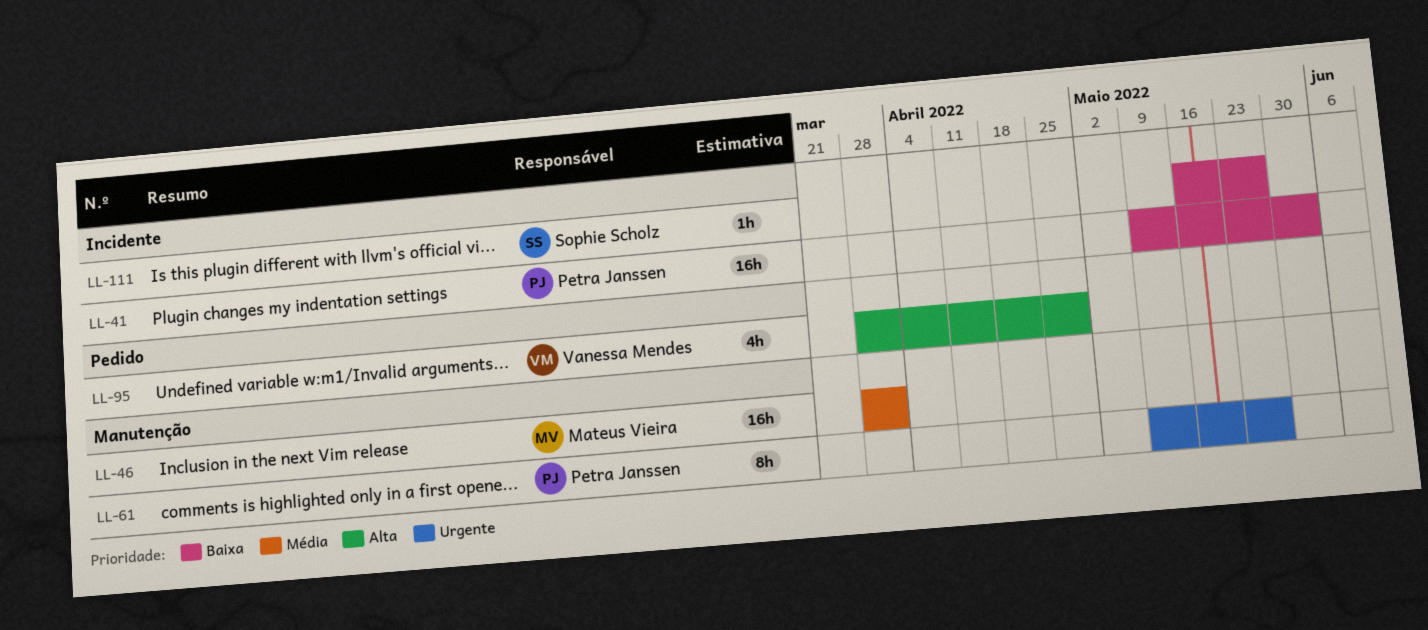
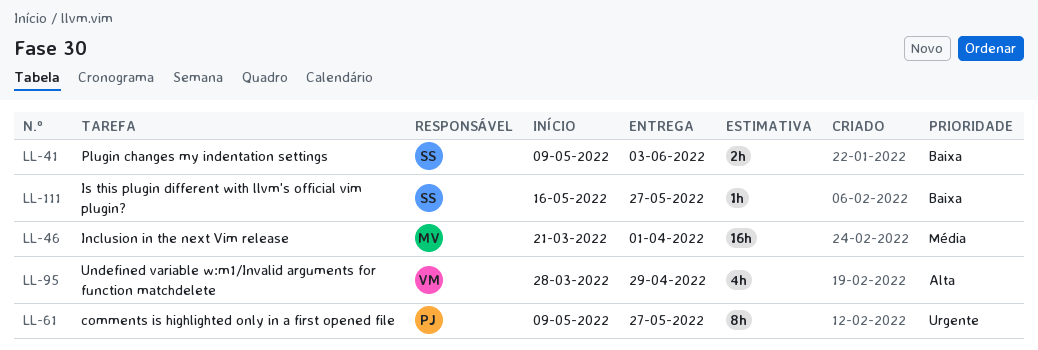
LL-41, owner: Petra Janssen -> Sophie Scholz
LL-41, estimate: 16h -> 2h
LL-46, start: Mar 28 -> Mar 21

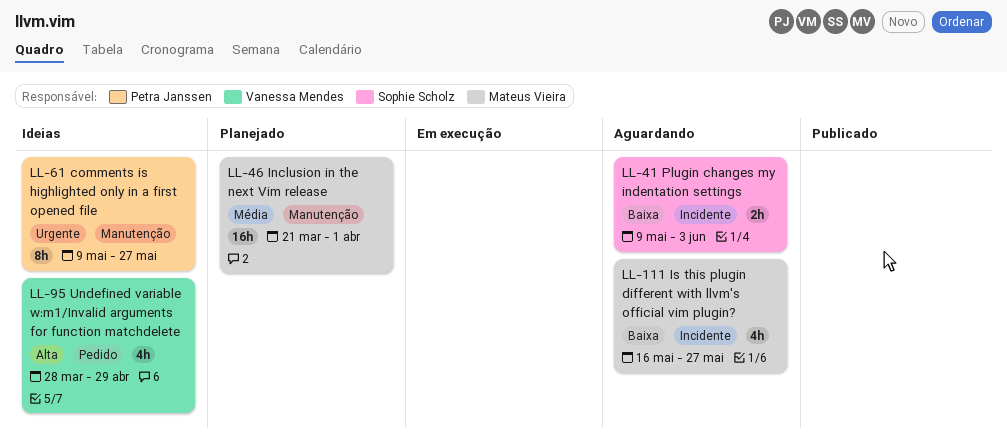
LL-111, owner: Sophie Scholz -> Mateus Vieira
LL-111, estimate: 1h -> 4h

